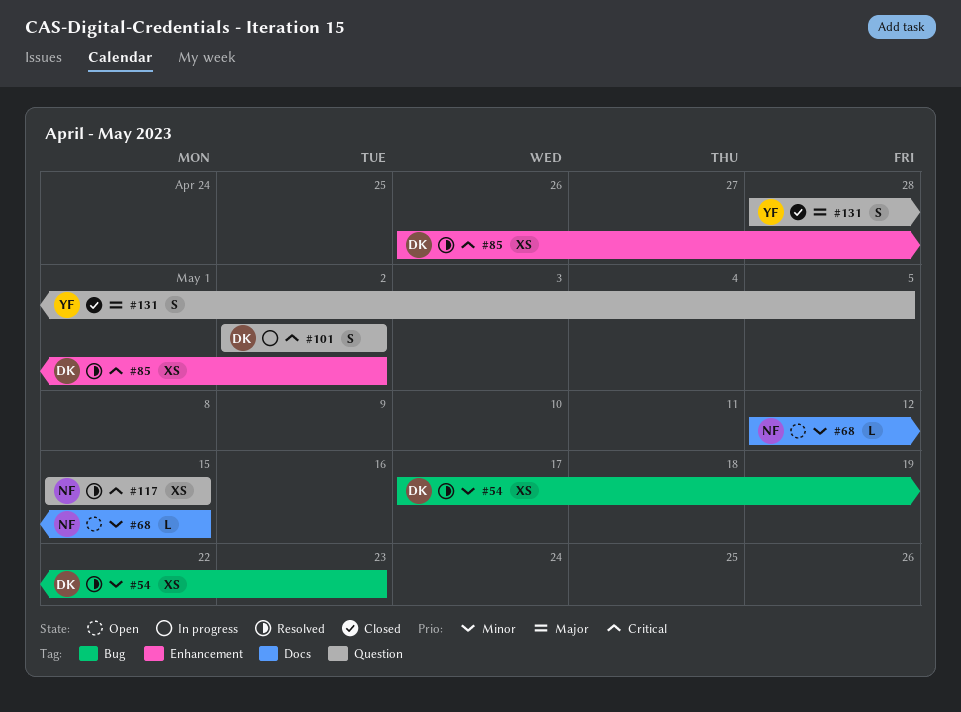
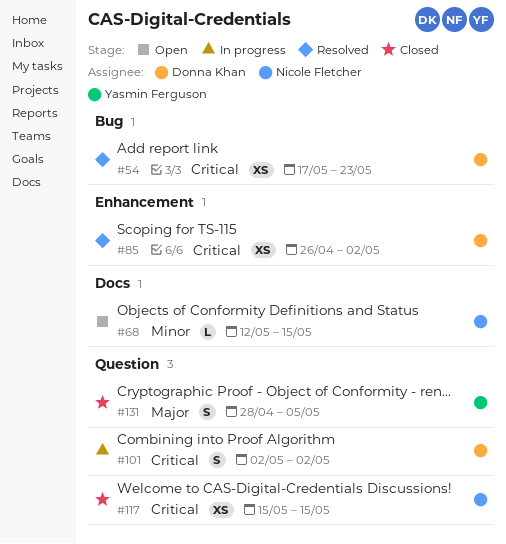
#54, priority: Minor -> Critical
#117, status: Resolved -> Closed

